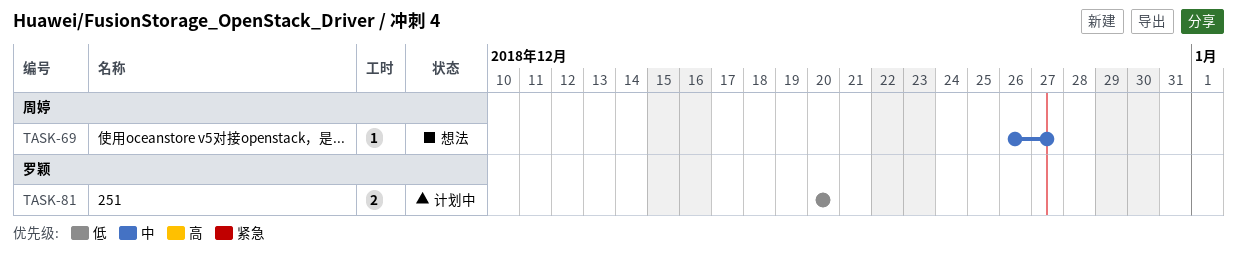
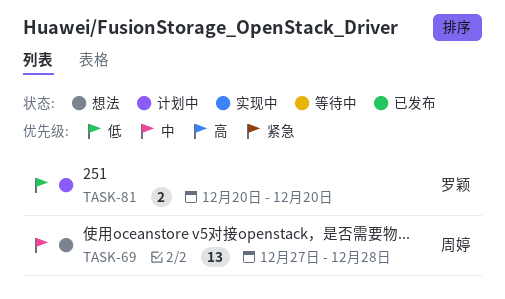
TASK-69, estimate: 1 -> 13
TASK-69, start: Dec 26 -> Dec 27
TASK-69, due: Dec 27 -> Dec 28

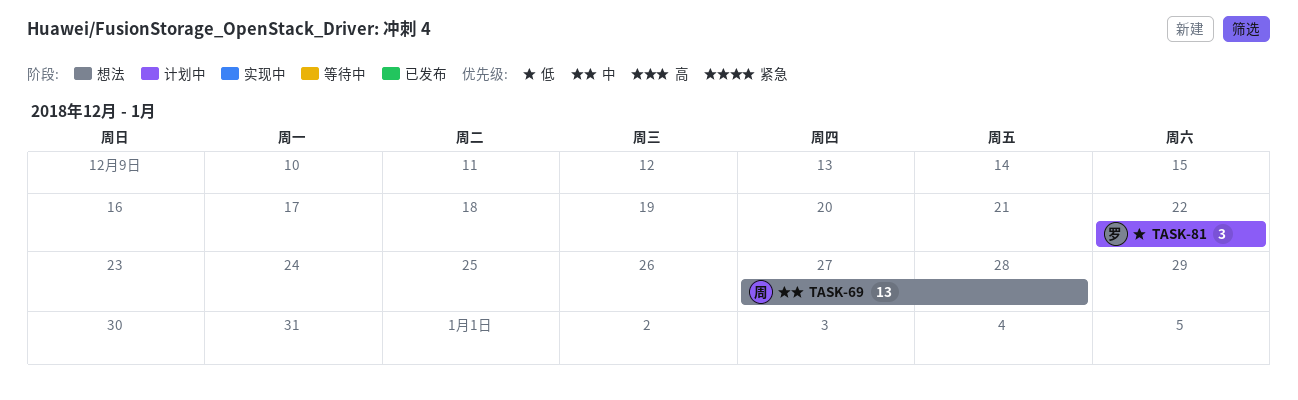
TASK-81, estimate: 2 -> 3
TASK-81, start: Dec 20 -> Dec 22
TASK-81, due: Dec 20 -> Dec 22

